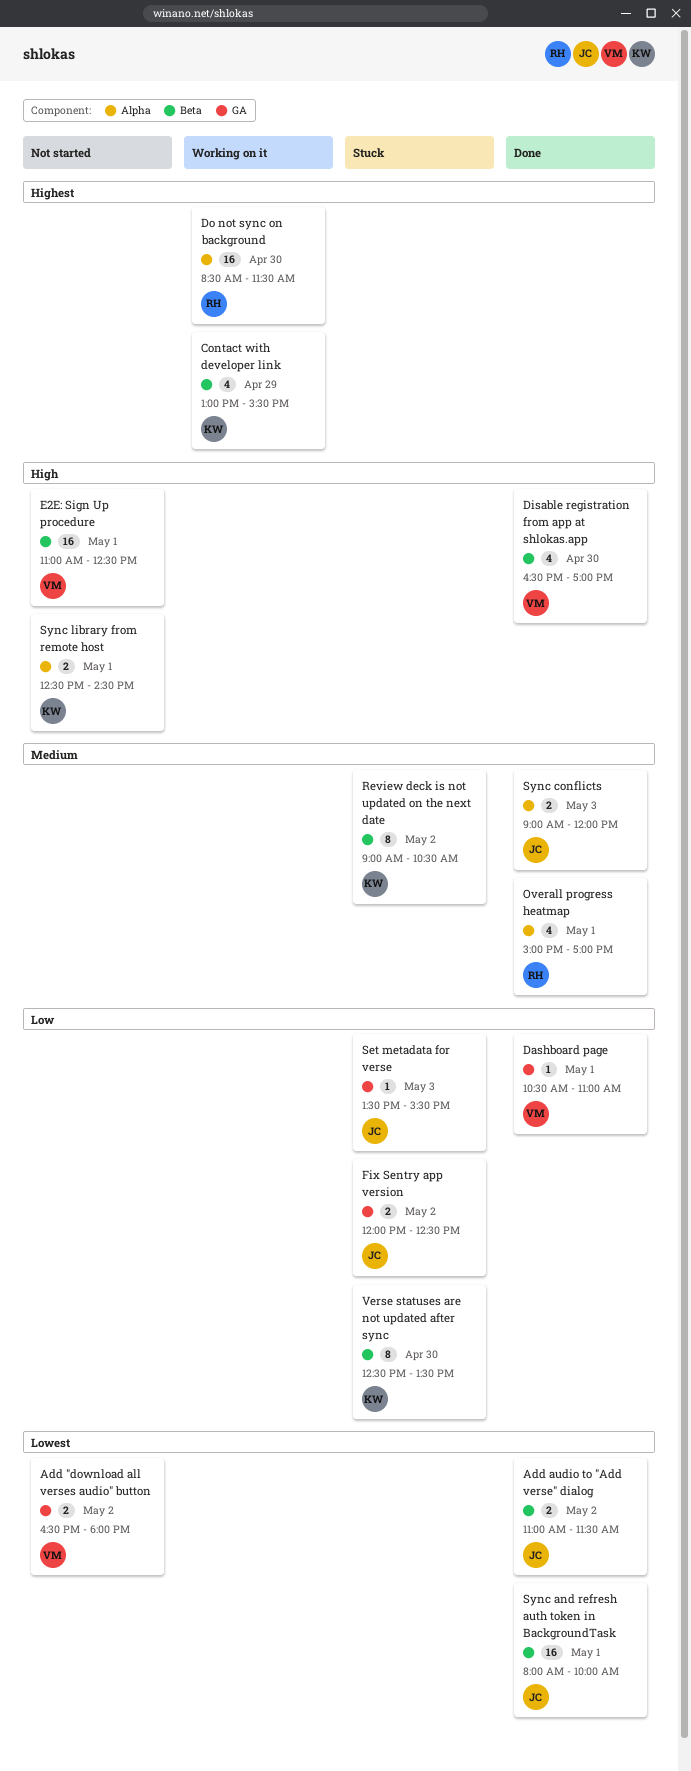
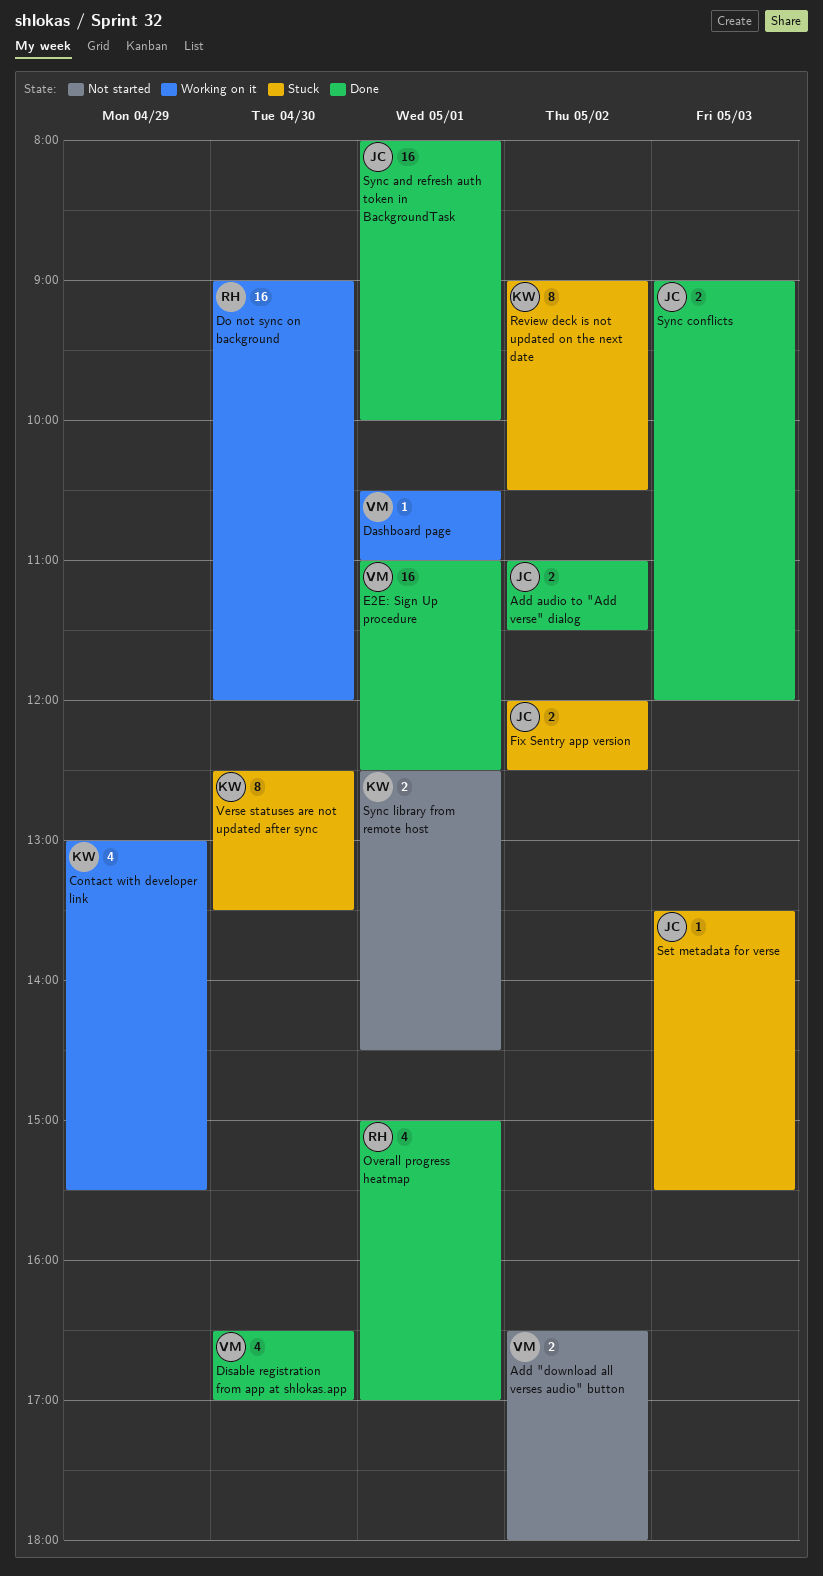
Dashboard page, status: Done -> Working on it
Do not sync on background, begins: 08:30 -> 09:00
Do not sync on background, ends: 11:30 -> 12:00
E2E: Sign Up procedure, status: Not started -> Done

